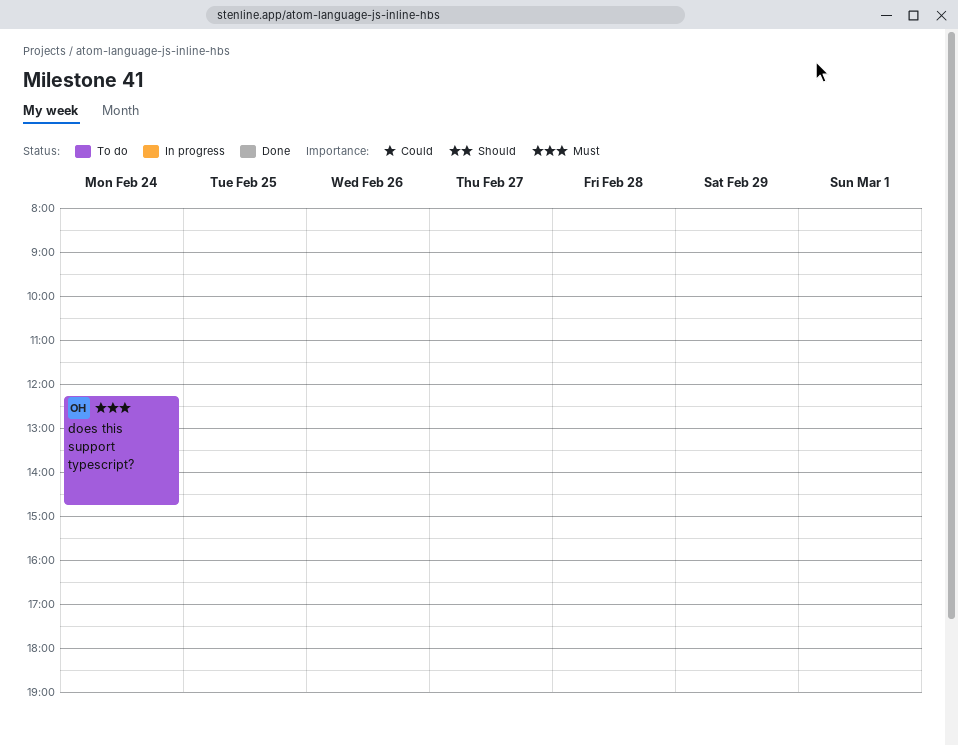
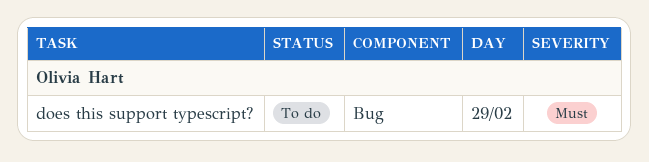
does this support typescript?, day: Feb 24 -> Feb 29

